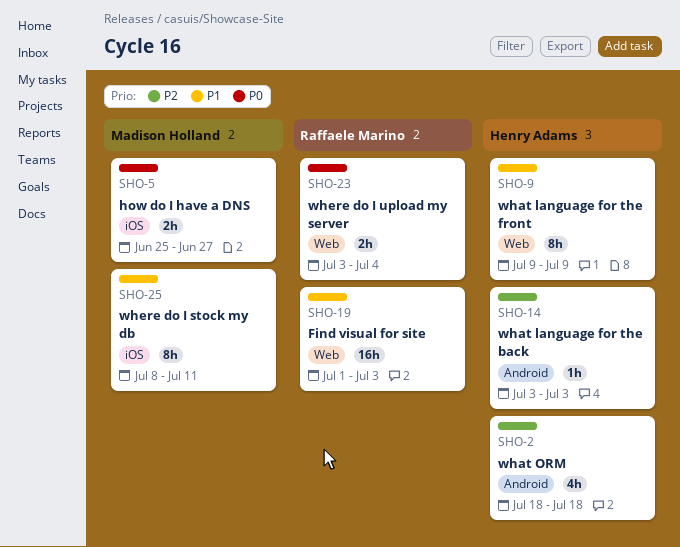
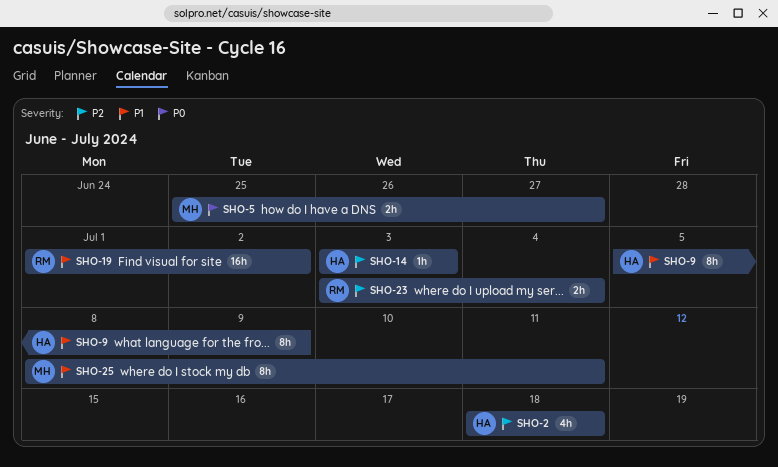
SHO-9, start: Jul 9 -> Jul 5
SHO-19, due: Jul 3 -> Jul 2
SHO-23, priority: P0 -> P2

